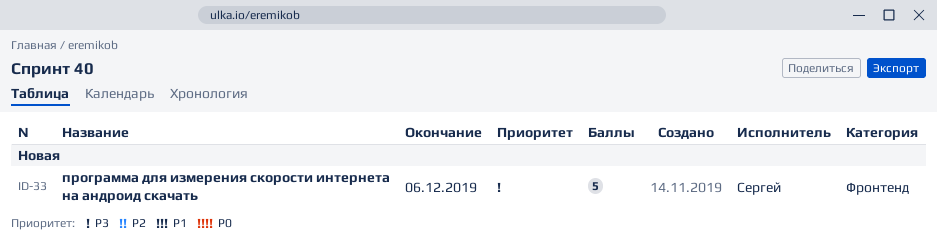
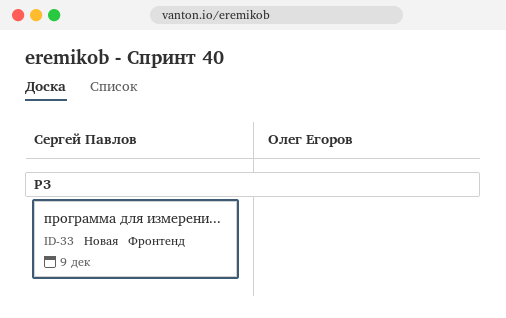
ID-33, due: Dec 6 -> Dec 9

